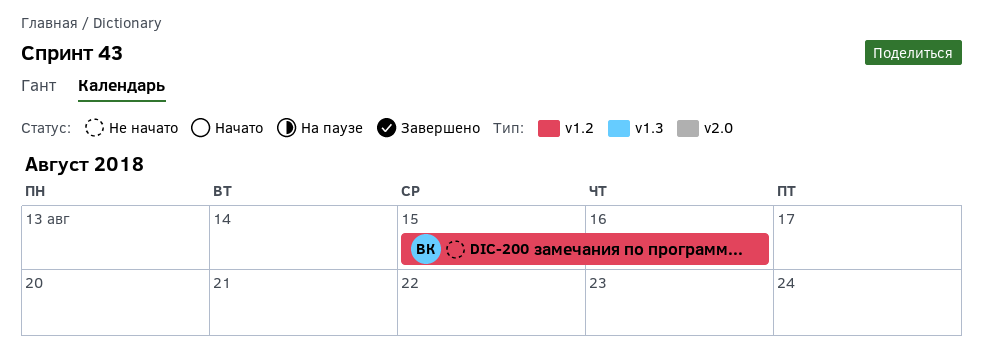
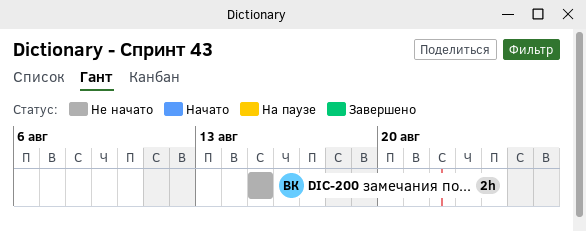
DIC-200, due: Aug 16 -> Aug 15

